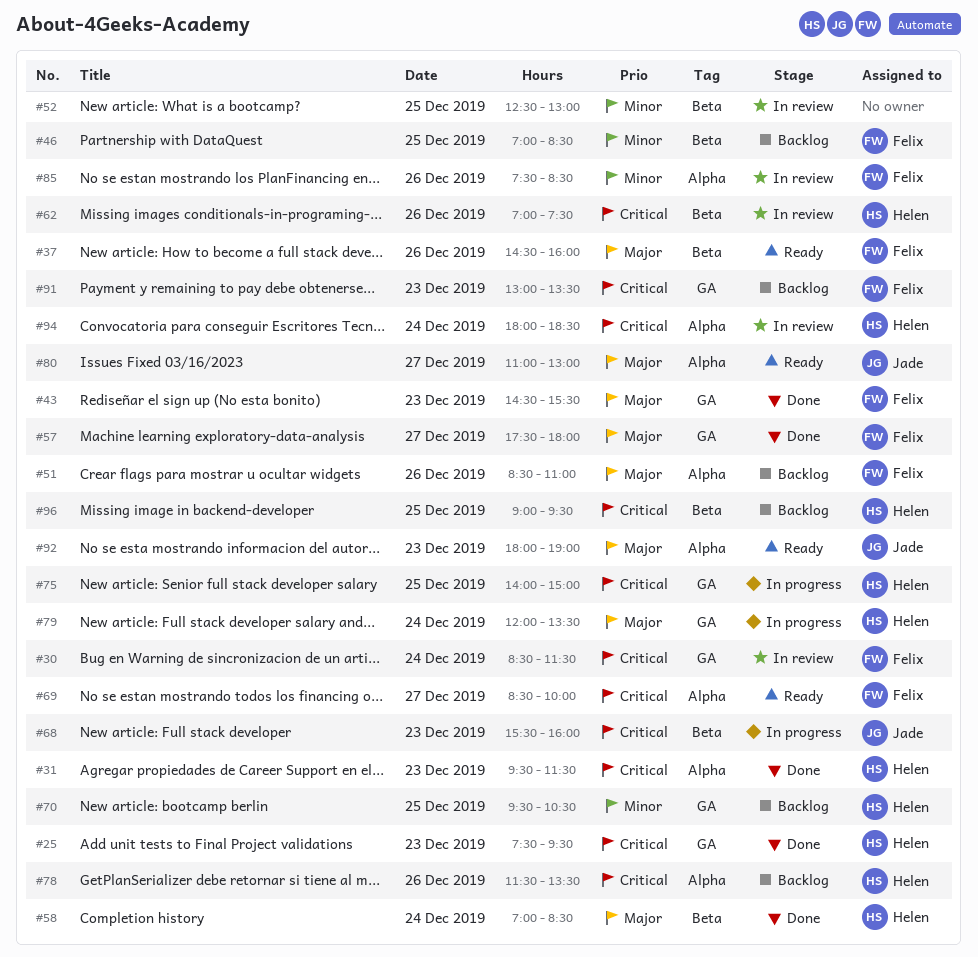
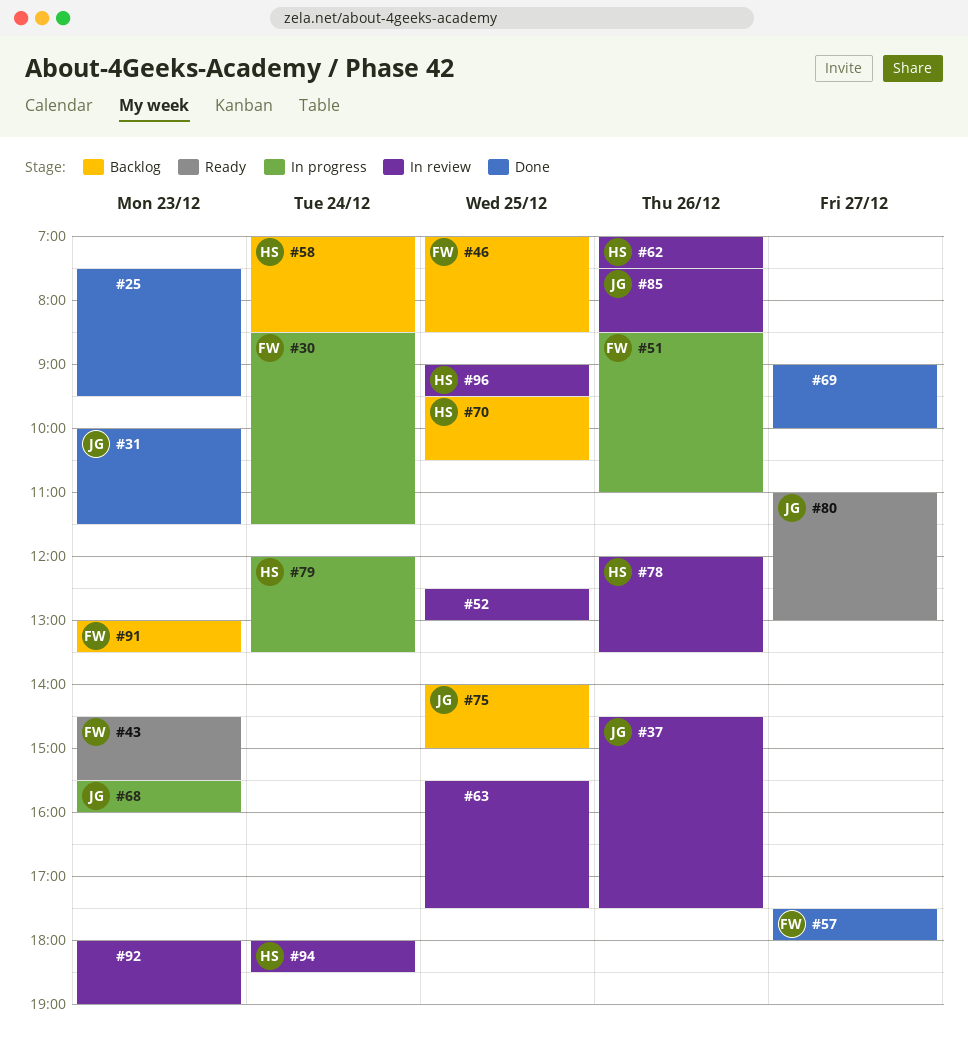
#25, owner: Helen -> none
#30, status: In review -> In progress
#31, owner: Helen -> Jade
#31, begins: 09:30 -> 10:00
#37, status: Ready -> In review
#37, owner: Felix -> Jade
#37, ends: 16:00 -> 17:30
#43, status: Done -> Ready
#51, status: Backlog -> In progress
#58, status: Done -> Backlog
#63: none -> present
#69, status: Ready -> Done
#69, owner: Felix -> none
#69, begins: 08:30 -> 09:00
#75, status: In progress -> Backlog
#75, owner: Helen -> Jade
#78, status: Backlog -> In review
#78, begins: 11:30 -> 12:00
#85, owner: Felix -> Jade
#92, status: Ready -> In review
#92, owner: Jade -> none
#96, status: Backlog -> In review

